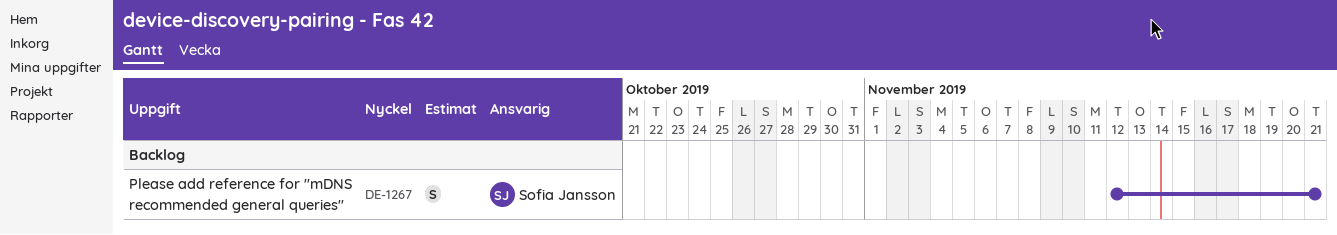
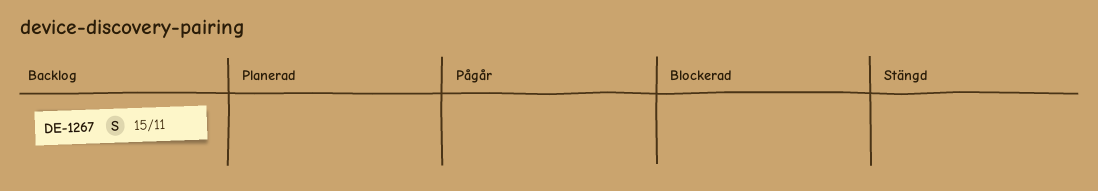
DE-1267, due: Nov 21 -> Nov 15

